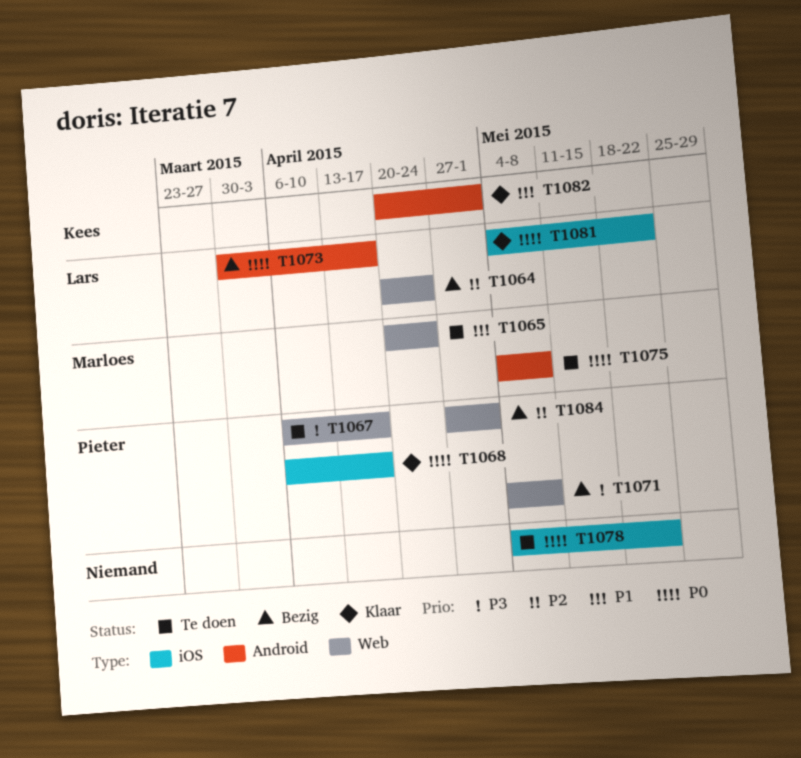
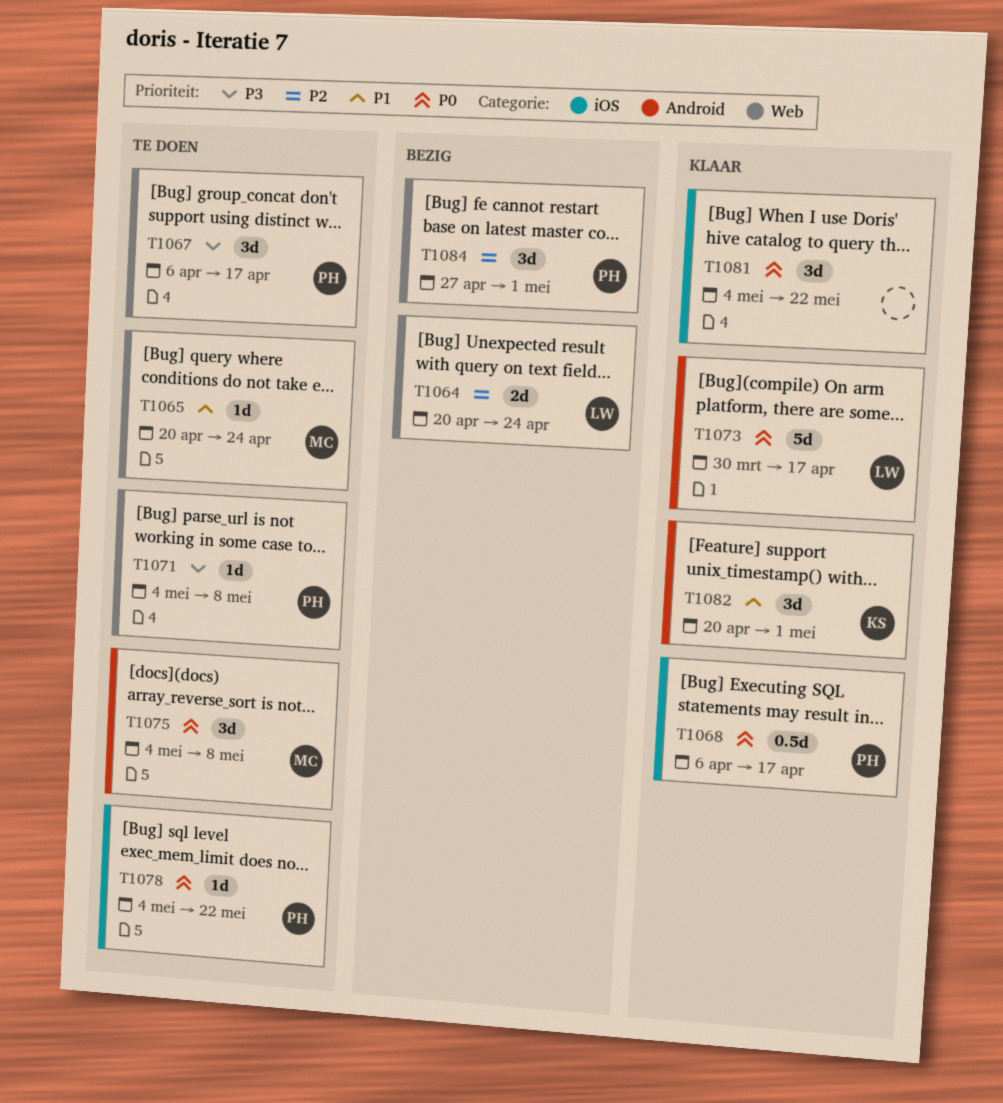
T1071, status: Bezig -> Te doen
T1073, status: Bezig -> Klaar
T1078, owner: none -> Pieter
T1081, owner: Lars -> none

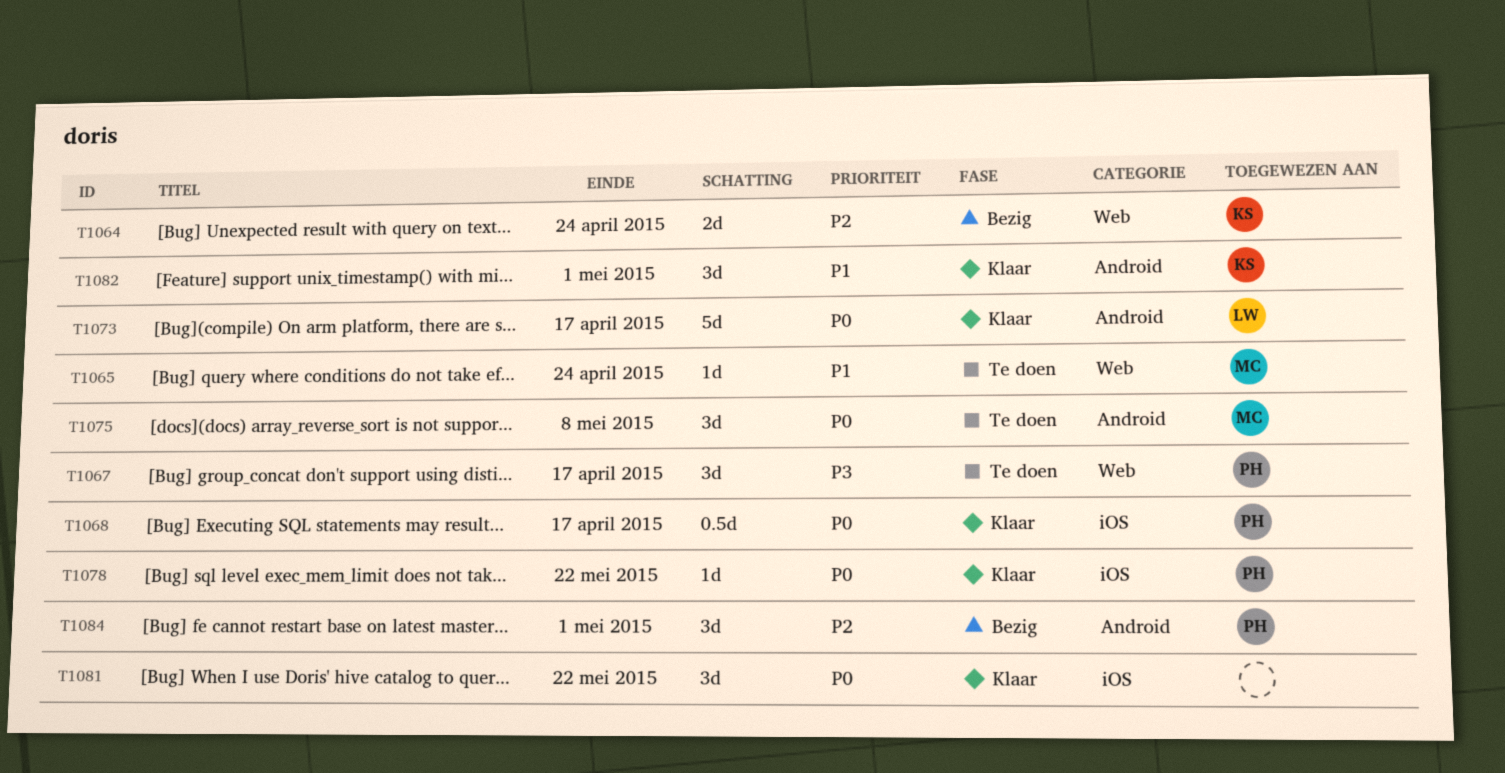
T1064, owner: LW -> KS
T1071: present -> none
T1078, status: Te doen -> Klaar
T1084, label: Web -> Android

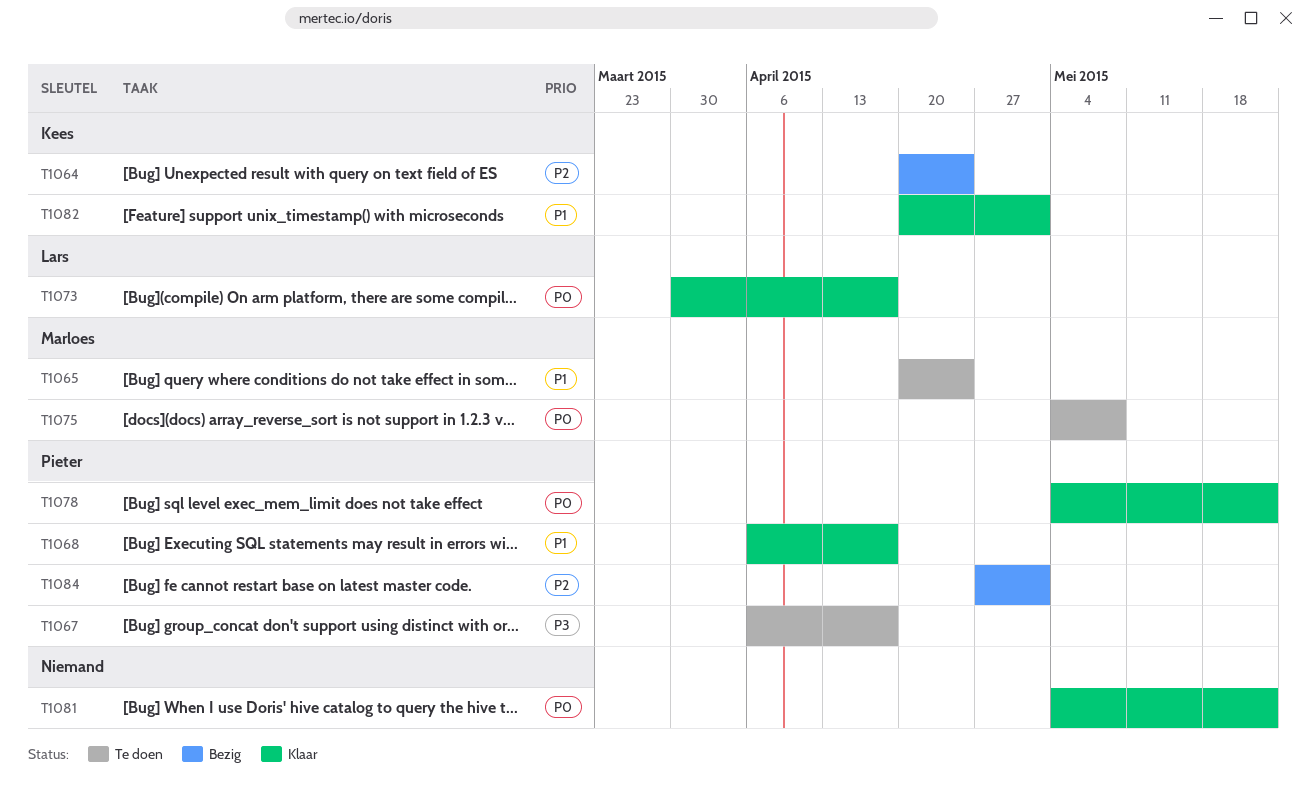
T1068, priority: P0 -> P1

